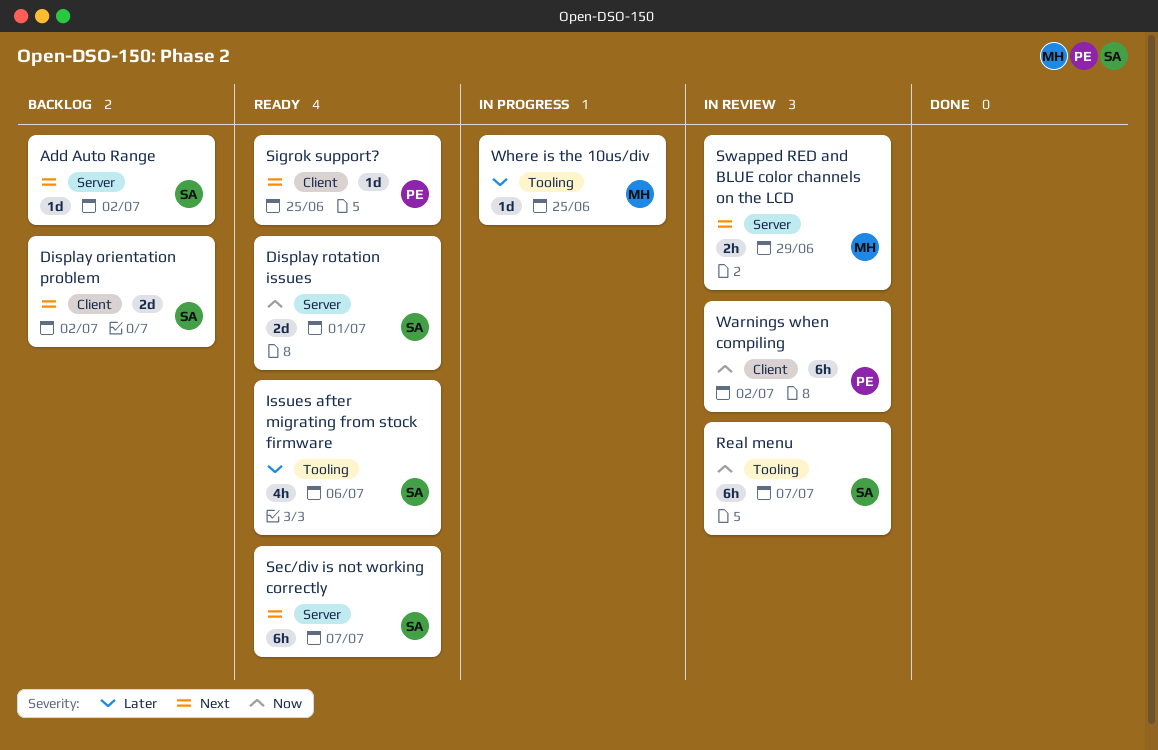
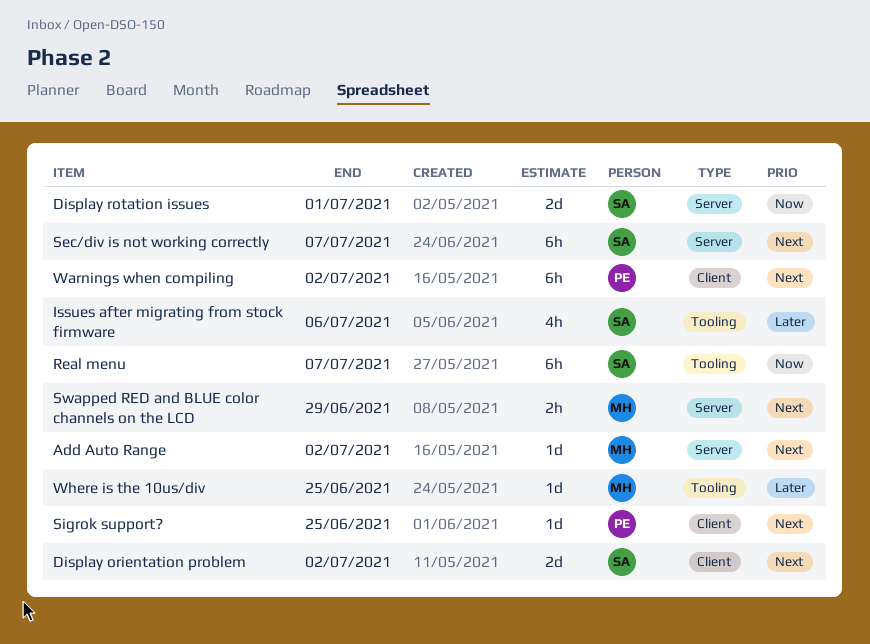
Add Auto Range, owner: SA -> MH
Warnings when compiling, priority: Now -> Next

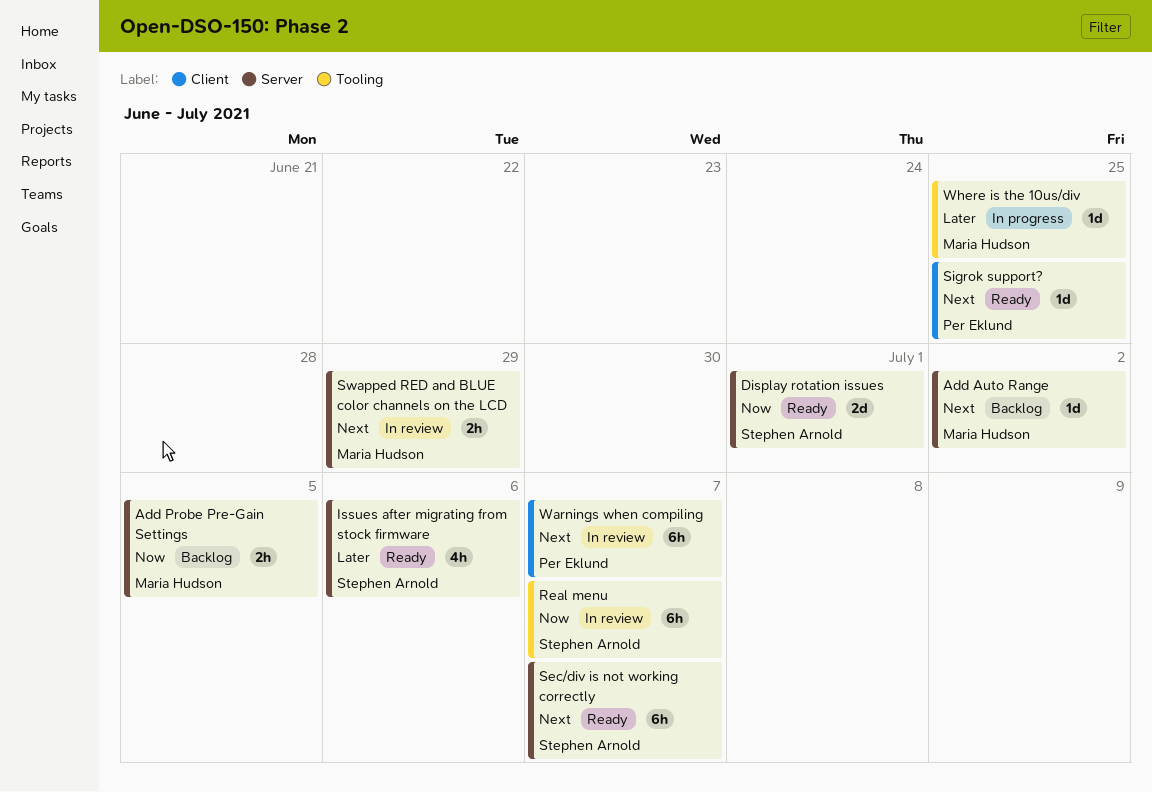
Add Probe Pre-Gain Settings: none -> present
Display orientation problem: present -> none
Issues after migrating from stock firmware, label: Tooling -> Server
Warnings when compiling, due: Jul 2 -> Jul 7

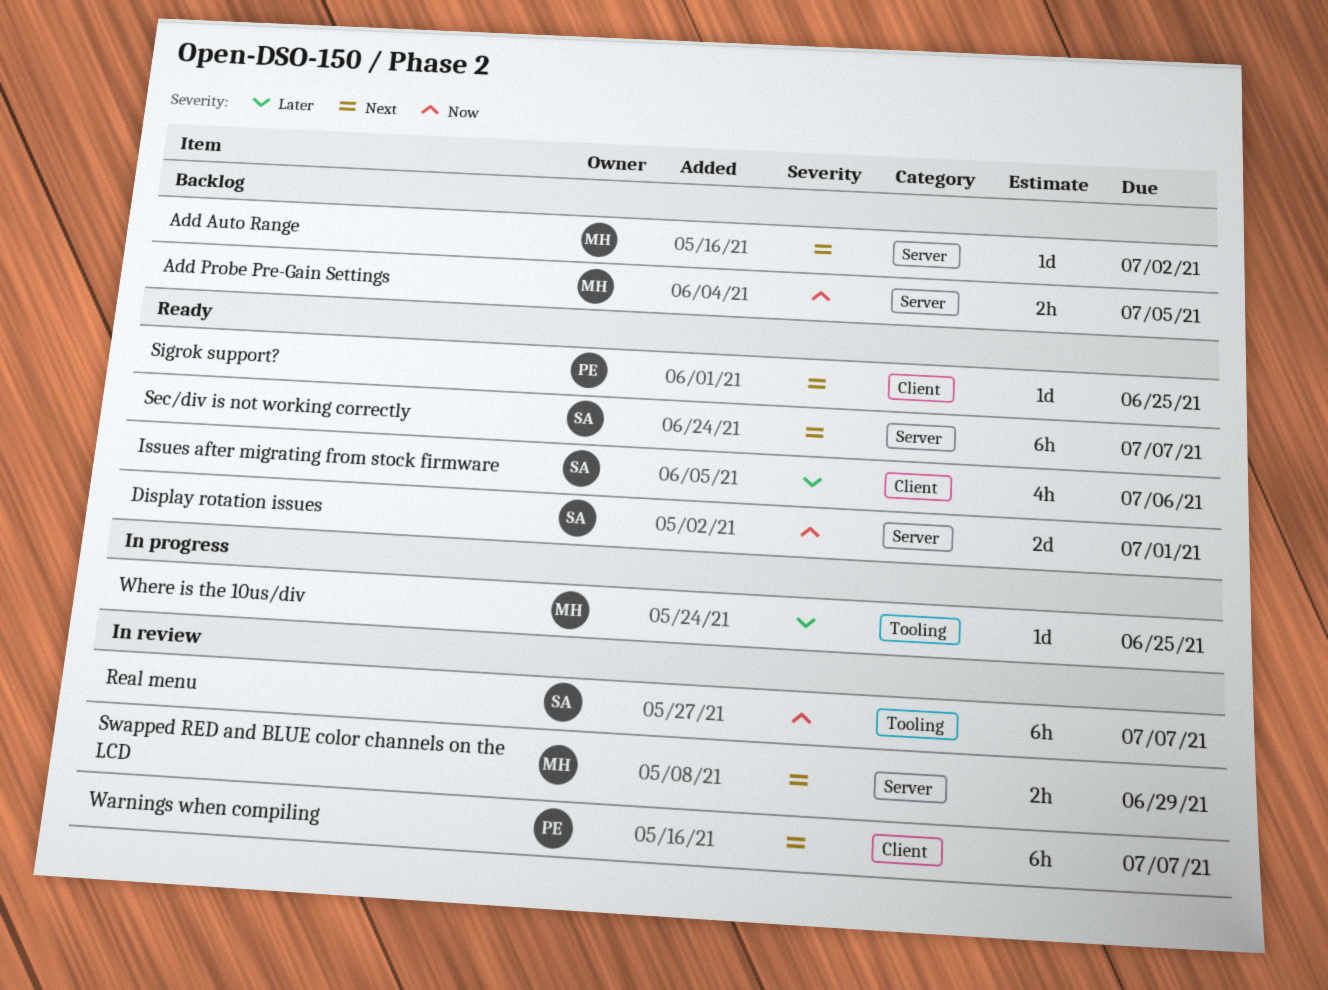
Issues after migrating from stock firmware, label: Server -> Client

